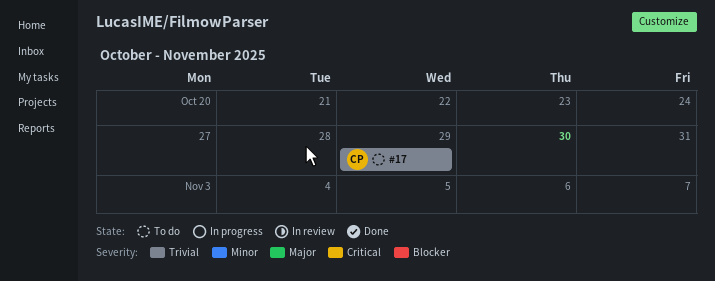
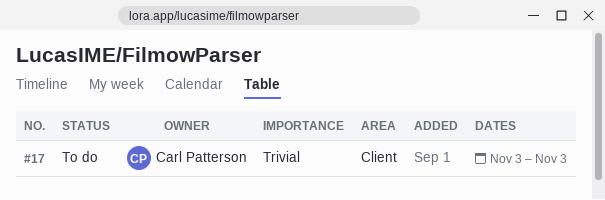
#17, start: Oct 29 -> Nov 3
#17, due: Oct 29 -> Nov 3

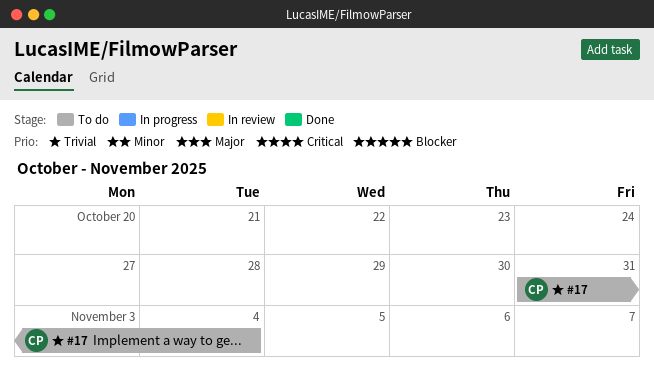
#17, start: Nov 3 -> Oct 31
#17, due: Nov 3 -> Nov 4

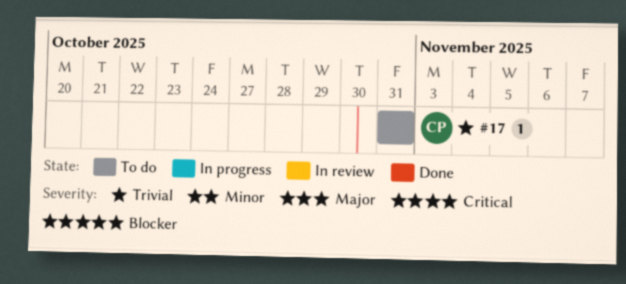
#17, due: Nov 4 -> Oct 31

